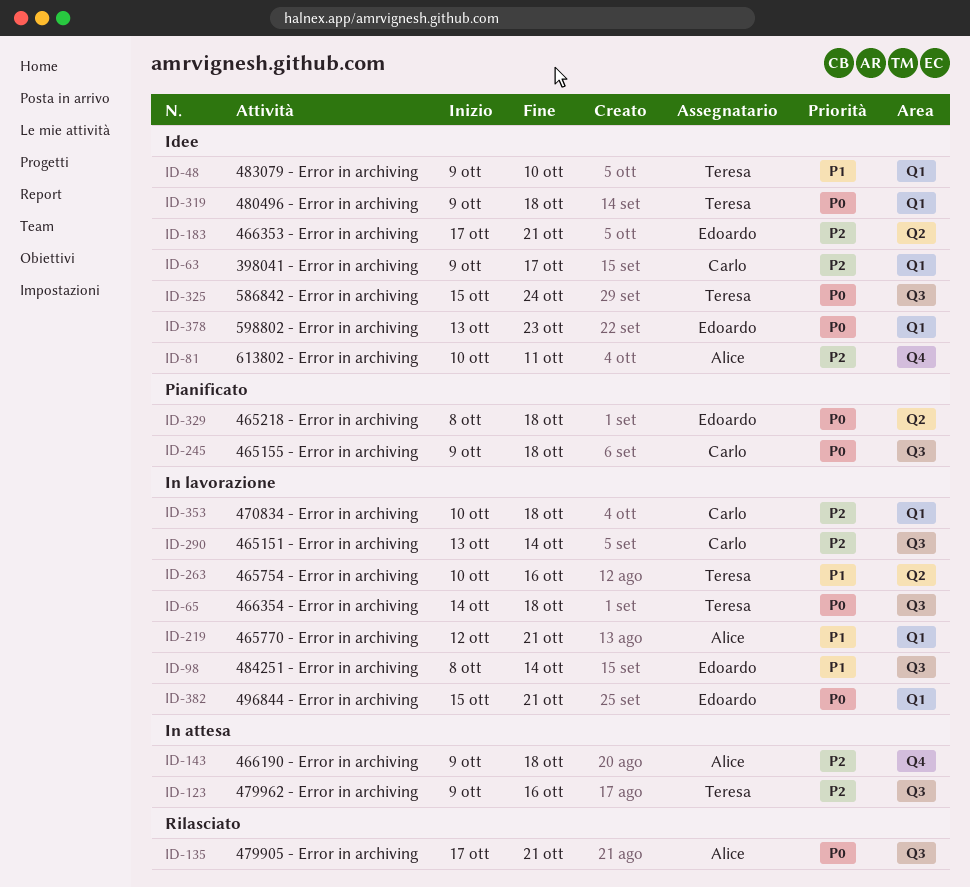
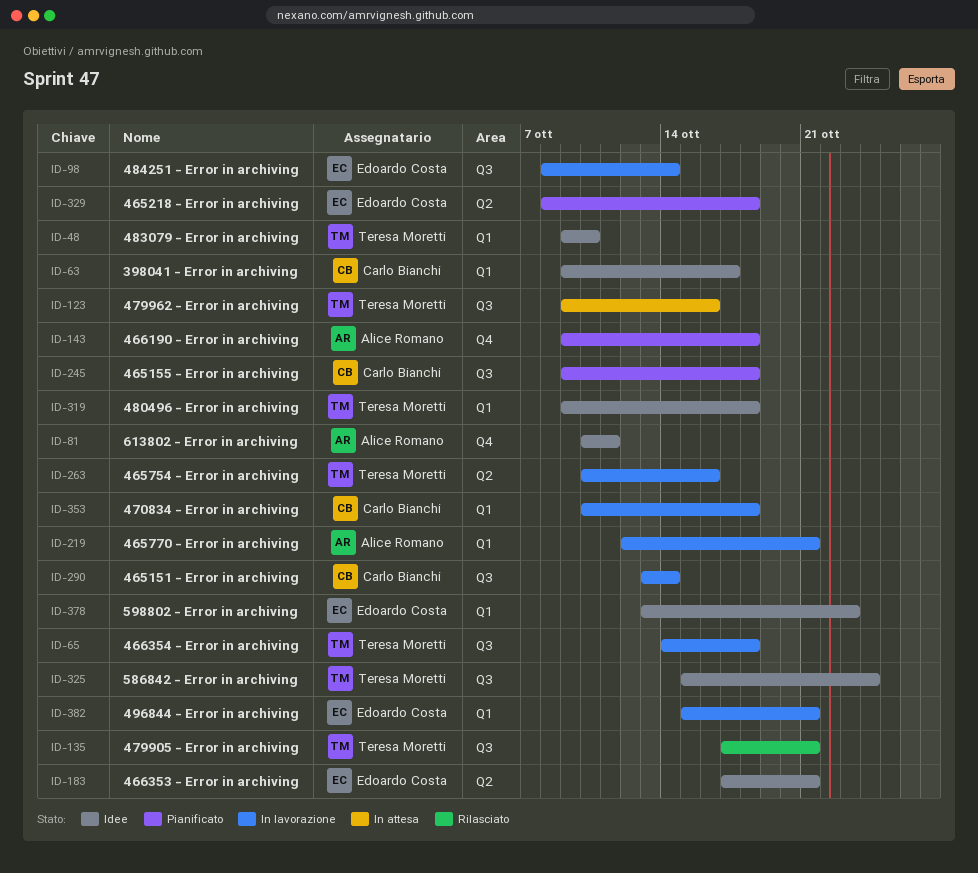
ID-135, owner: Alice Romano -> Teresa Moretti
ID-143, status: In attesa -> Pianificato

